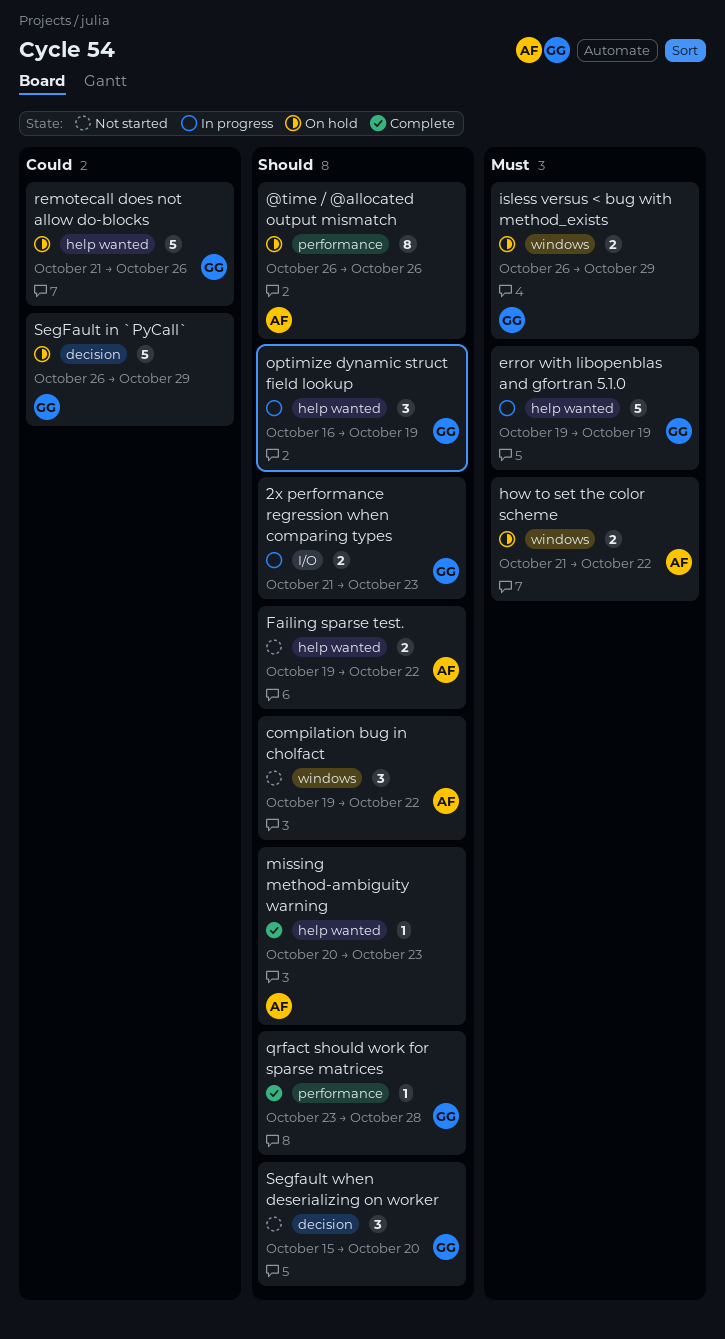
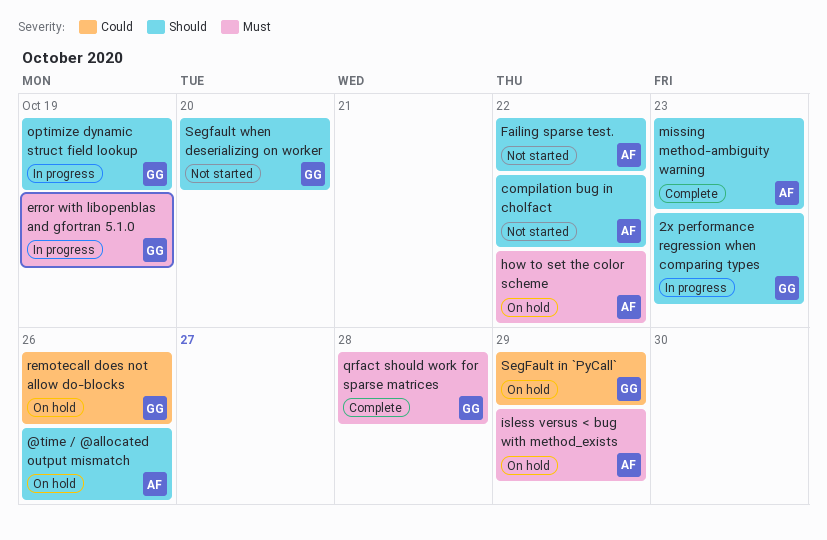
isless versus < bug with method_exists, owner: GG -> AF
qrfact should work for sparse matrices, priority: Should -> Must

